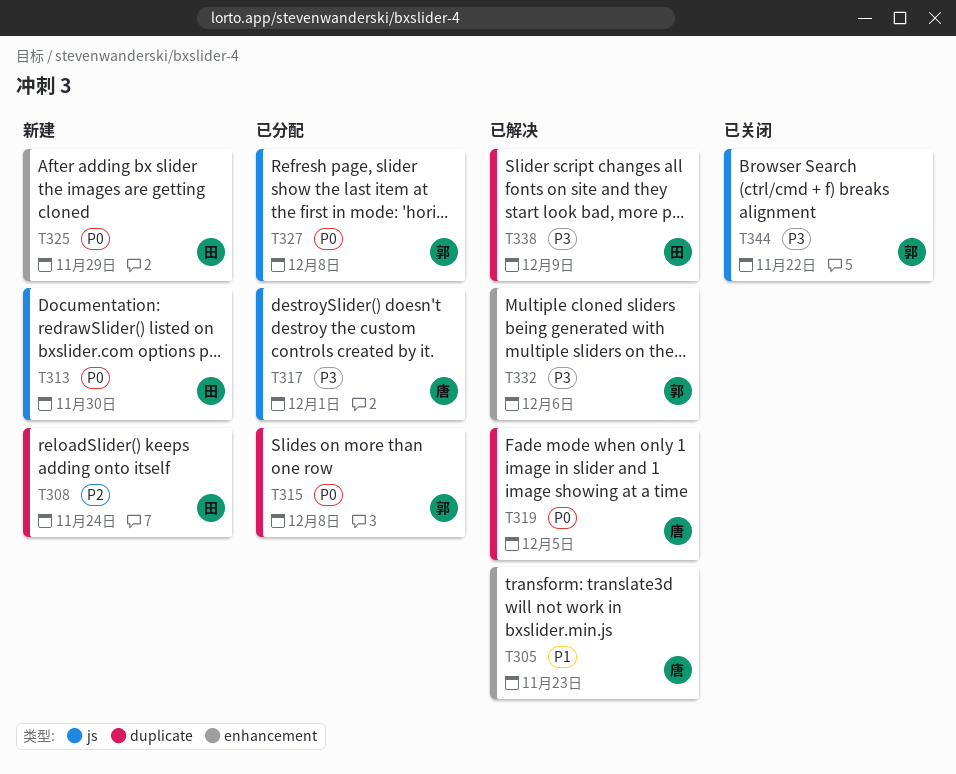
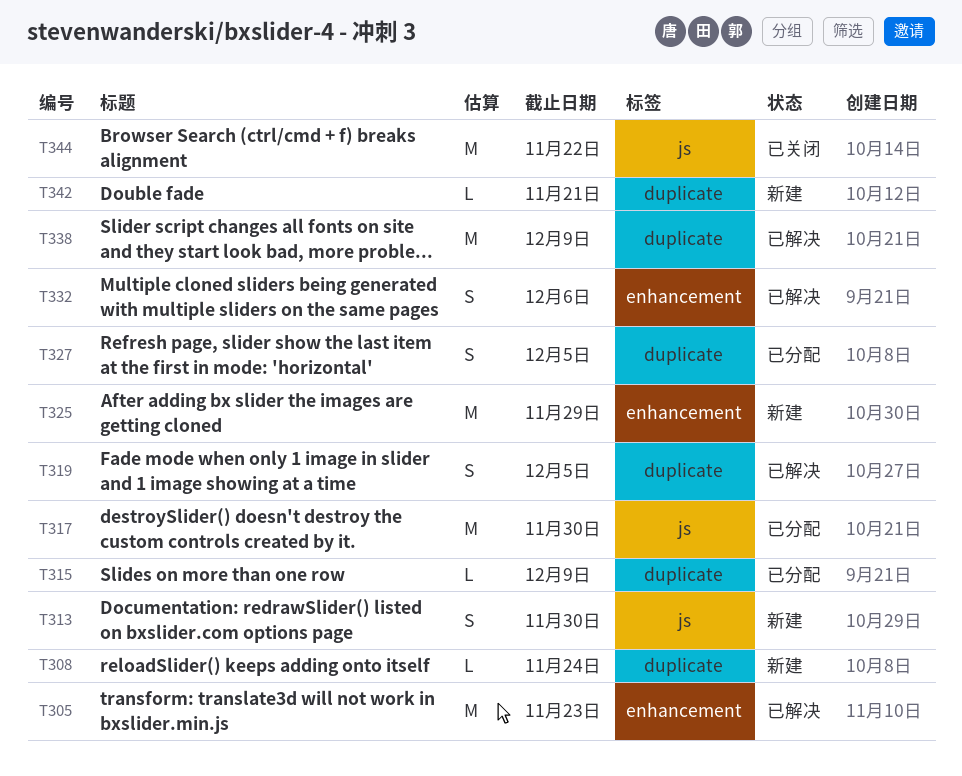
T315, due: Dec 8 -> Dec 9
T317, due: Dec 1 -> Nov 30
T327, label: js -> duplicate
T327, due: Dec 8 -> Dec 5
T342: none -> present

